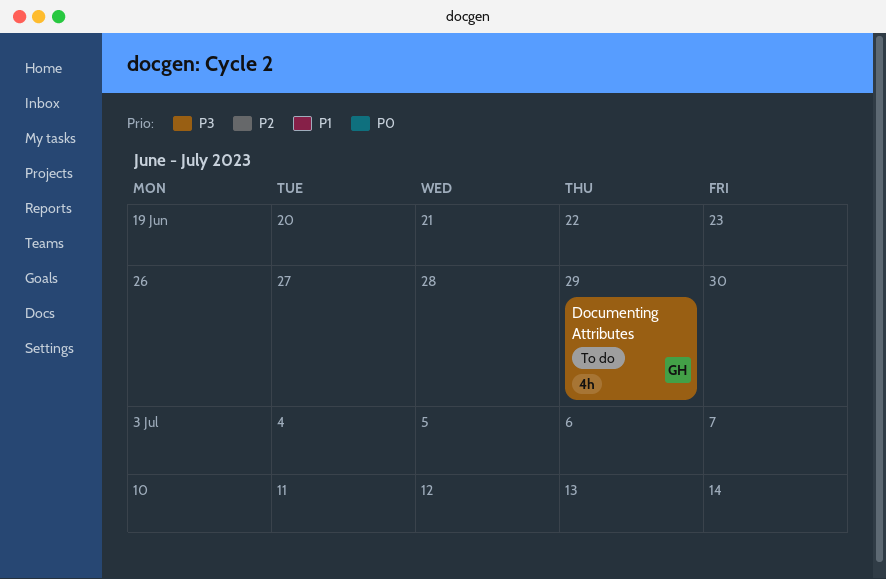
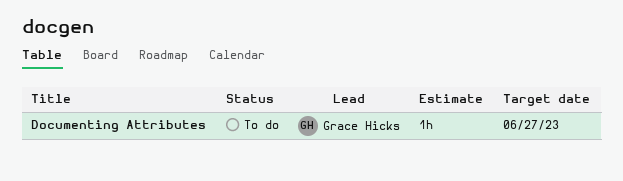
Documenting Attributes, estimate: 4h -> 1h
Documenting Attributes, due: Jun 29 -> Jun 27

